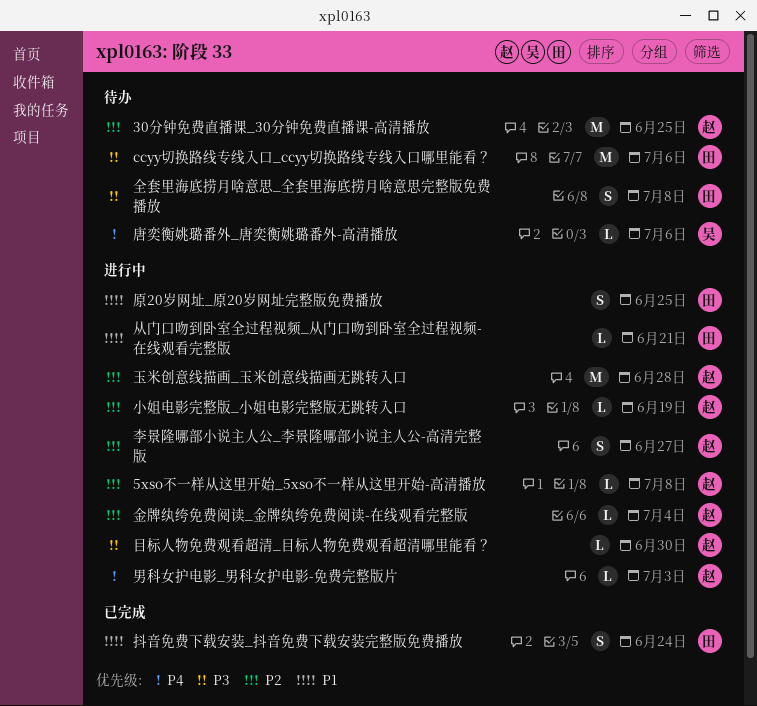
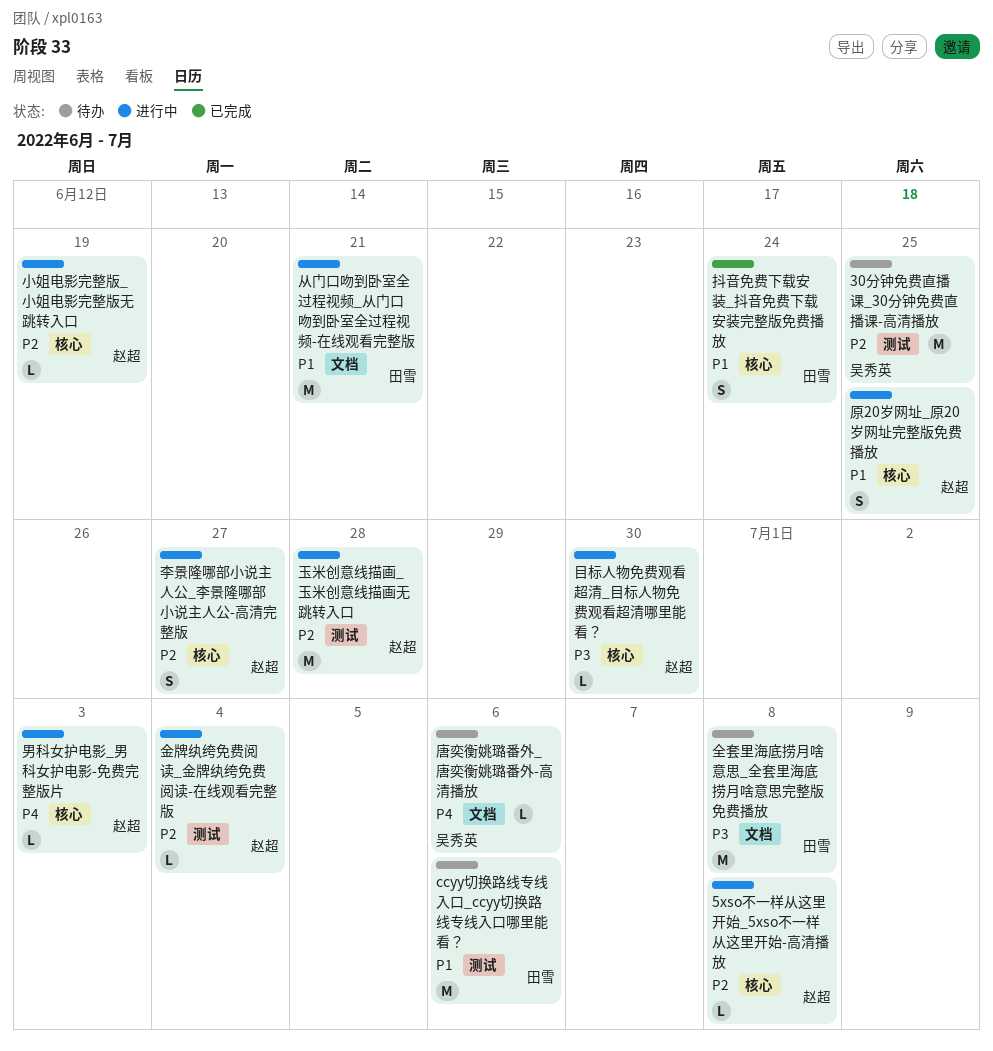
30分钟免费直播课_30分钟免费直播课-高清播放, owner: 赵超 -> 吴秀英
ccyy切换路线专线入口_ccyy切换路线专线入口哪里能看？, priority: P3 -> P1
从门口吻到卧室全过程视频_从门口吻到卧室全过程视频-在线观看完整版, estimate: L -> M
全套里海底捞月啥意思_全套里海底捞月啥意思完整版免费播放, estimate: S -> M
原20岁网址_原20岁网址完整版免费播放, owner: 田雪 -> 赵超

